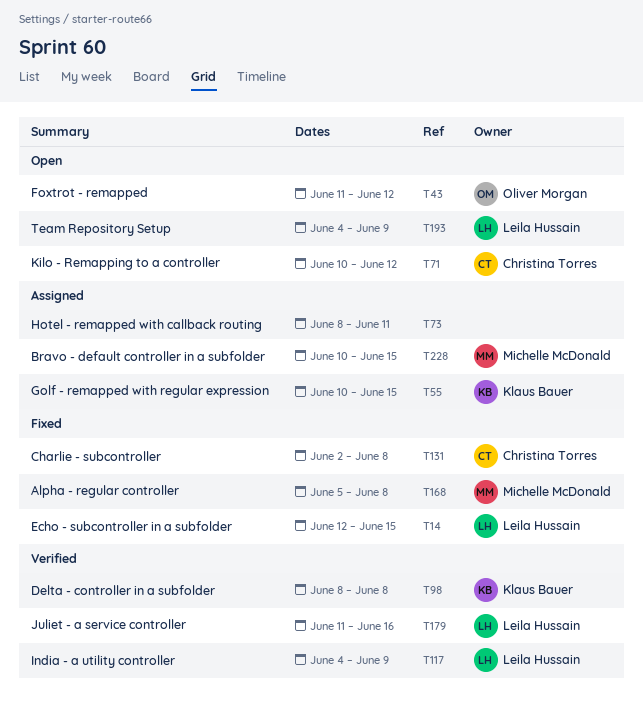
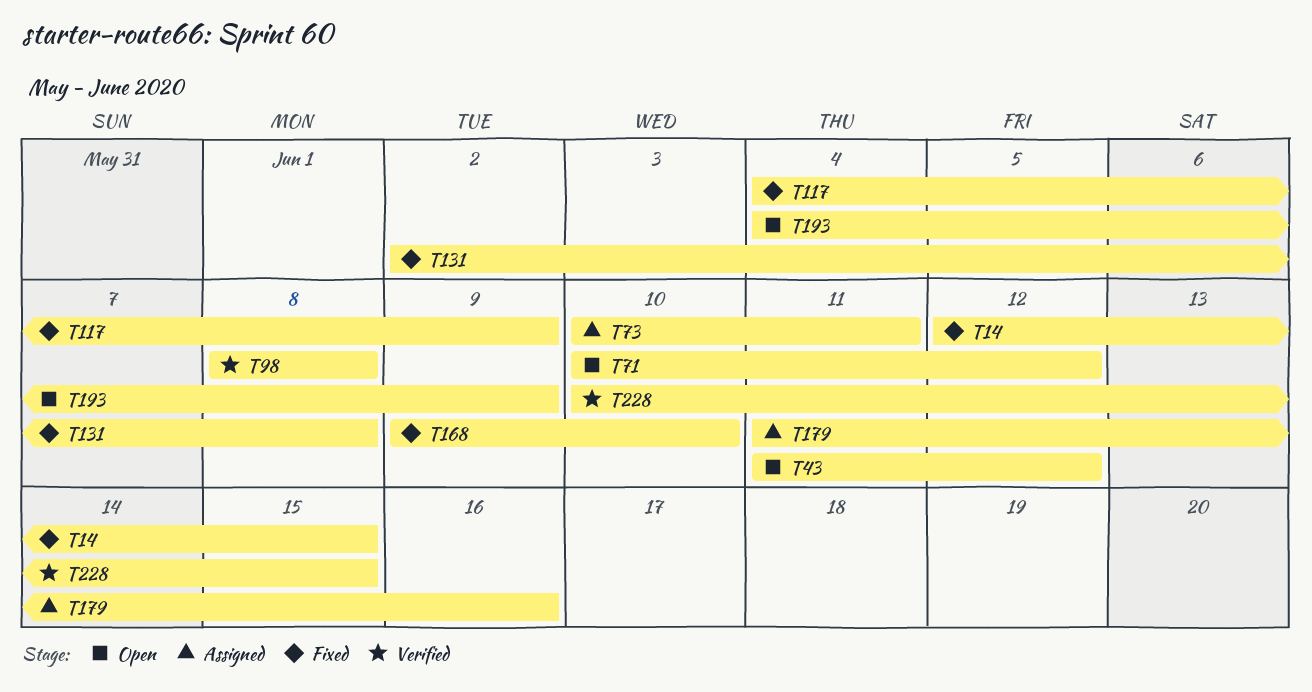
T55: present -> none
T73, start: Jun 8 -> Jun 10
T117, status: Verified -> Fixed
T168, start: Jun 5 -> Jun 9
T168, due: Jun 8 -> Jun 10
T179, status: Verified -> Assigned
T228, status: Assigned -> Verified

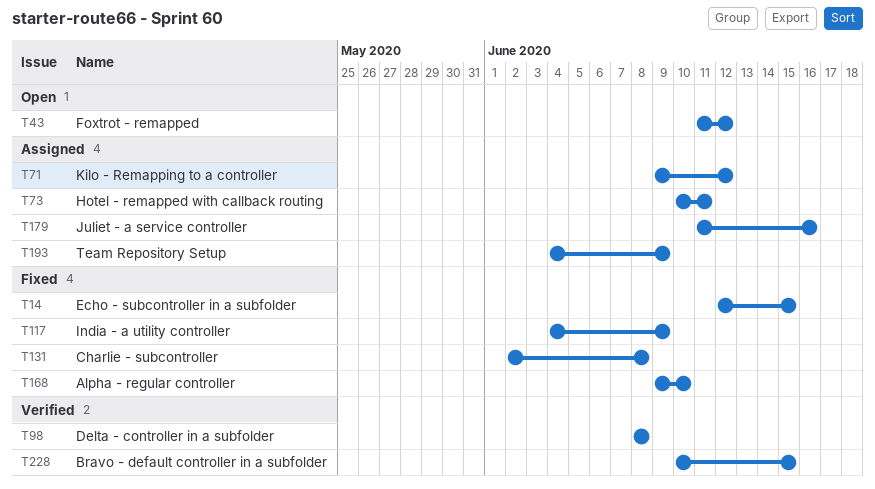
T71, status: Open -> Assigned
T71, start: Jun 10 -> Jun 9
T193, status: Open -> Assigned

